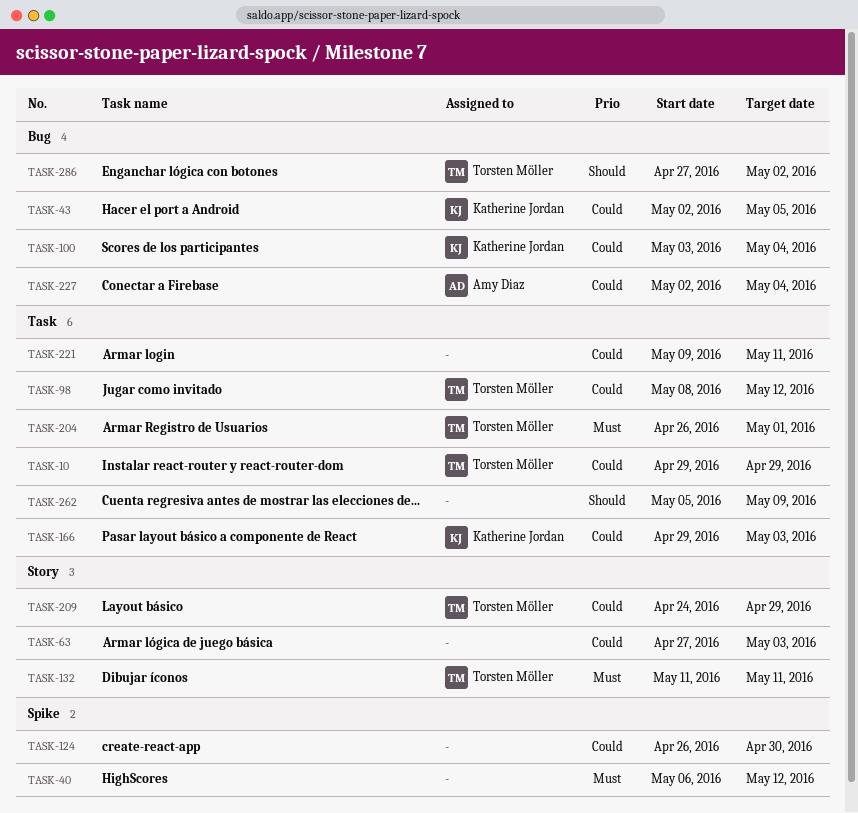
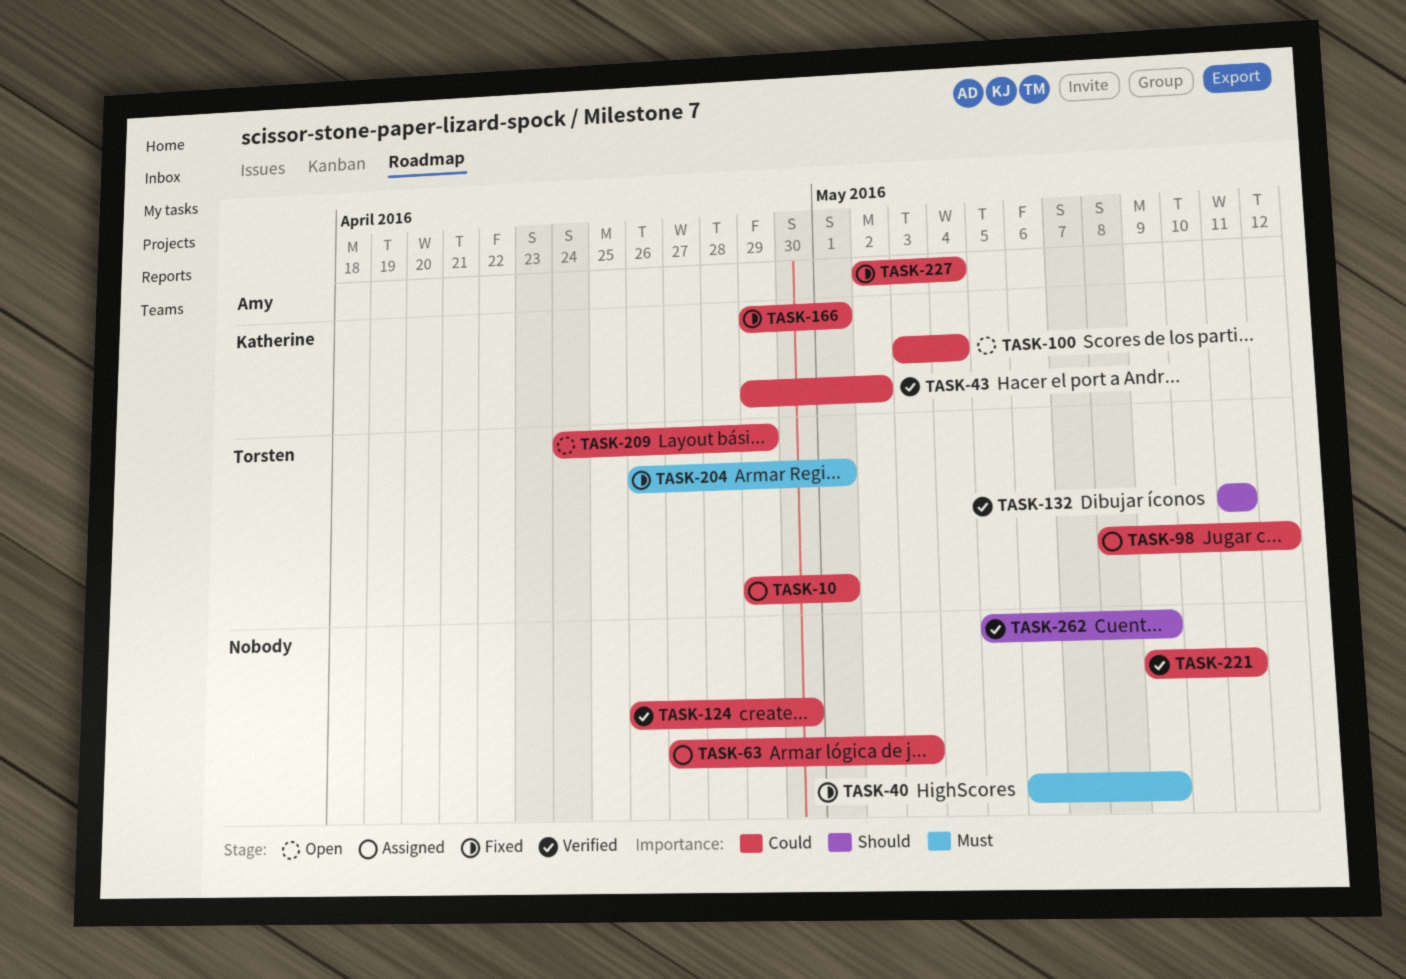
TASK-10, due: Apr 29 -> May 1
TASK-40, due: May 12 -> May 9
TASK-43, start: May 2 -> Apr 29
TASK-43, due: May 5 -> May 2
TASK-132, priority: Must -> Should
TASK-166, due: May 3 -> May 1
TASK-286: present -> none

